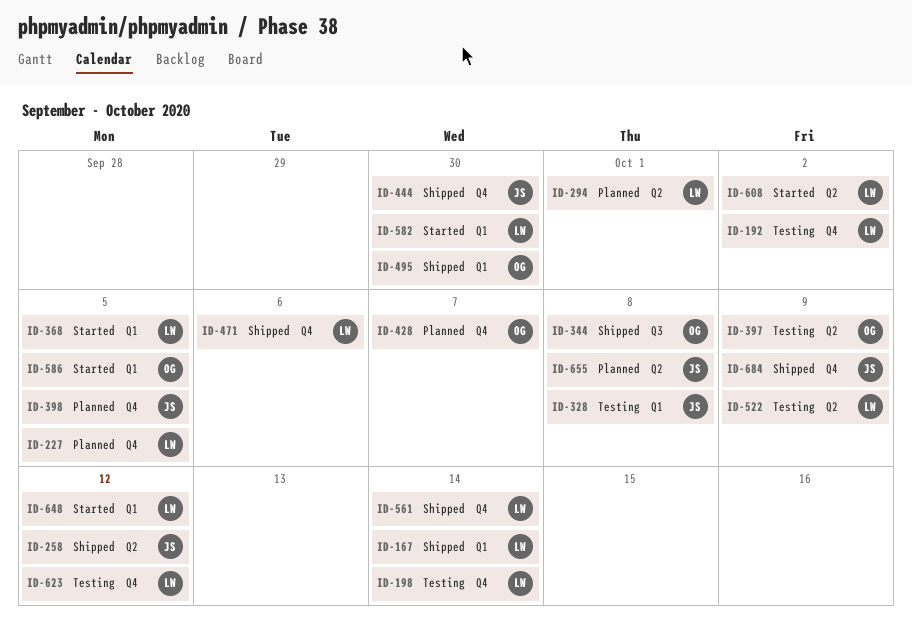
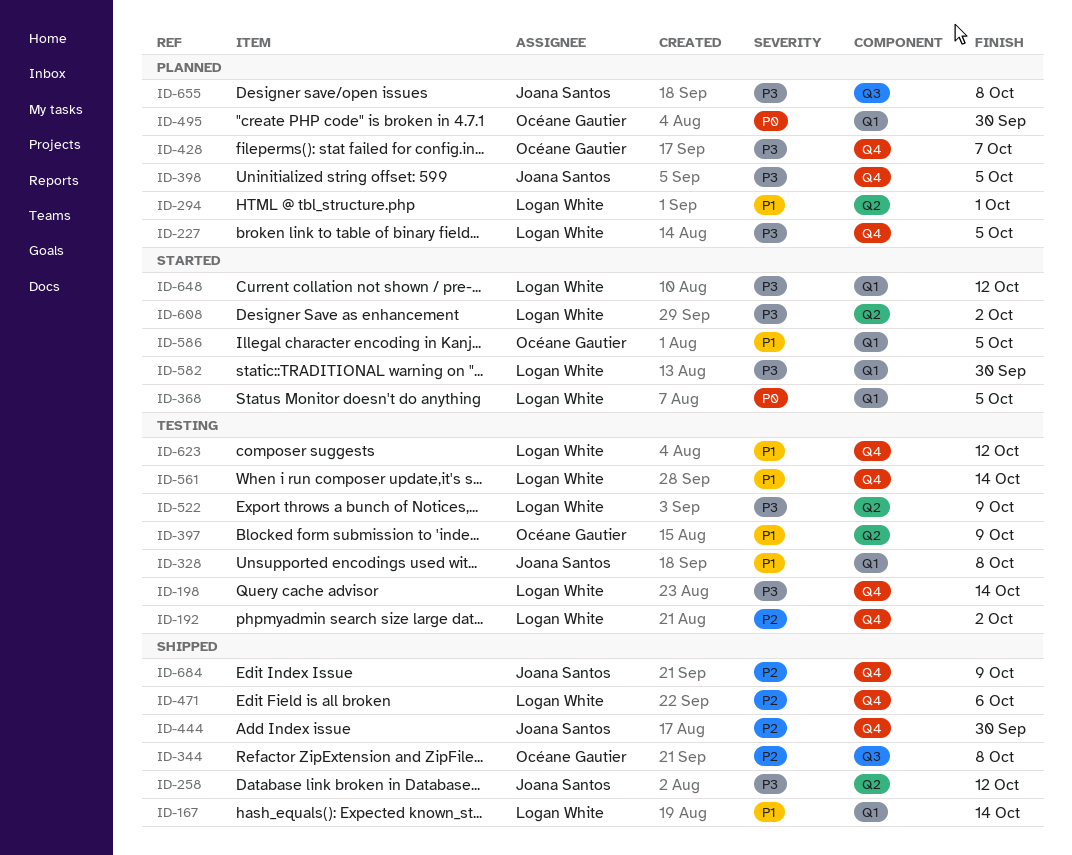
ID-495, status: Shipped -> Planned
ID-561, status: Shipped -> Testing
ID-655, label: Q2 -> Q3

